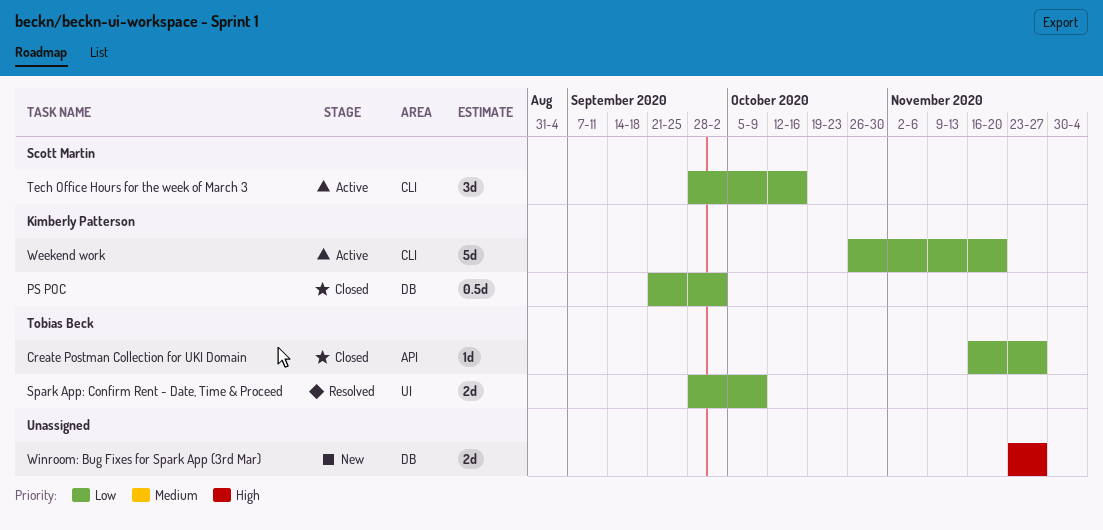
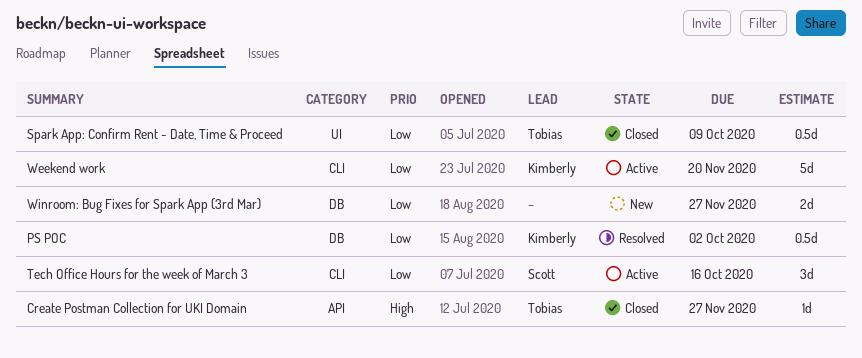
Create Postman Collection for UKI Domain, priority: Low -> High
PS POC, status: Closed -> Resolved
Spark App: Confirm Rent - Date, Time & Proceed, status: Resolved -> Closed
Spark App: Confirm Rent - Date, Time & Proceed, estimate: 2d -> 0.5d
Winroom: Bug Fixes for Spark App (3rd Mar), priority: High -> Low

